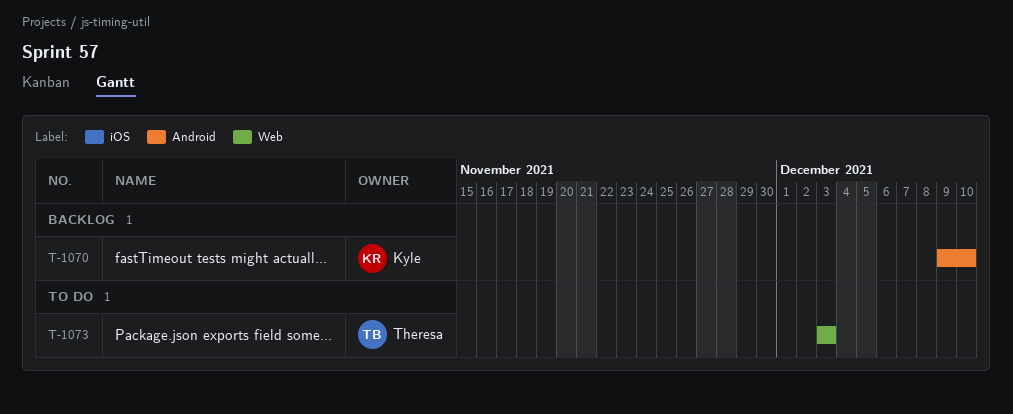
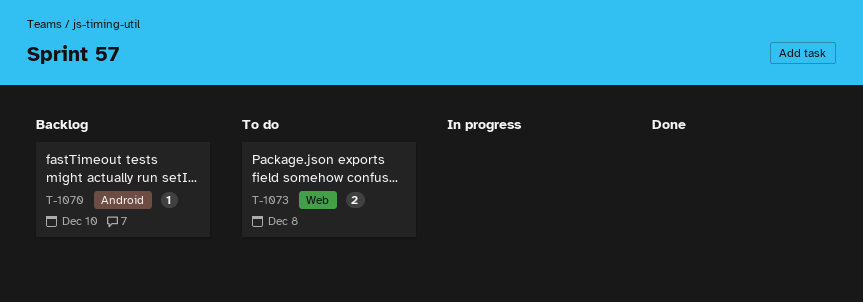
T-1073, due: Dec 3 -> Dec 8

